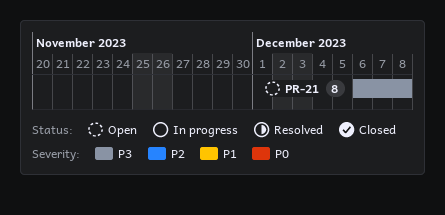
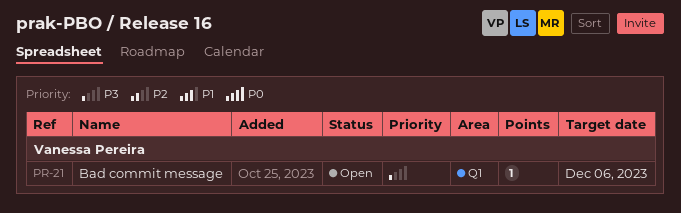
PR-21, estimate: 8 -> 1
PR-21, due: Dec 8 -> Dec 6

